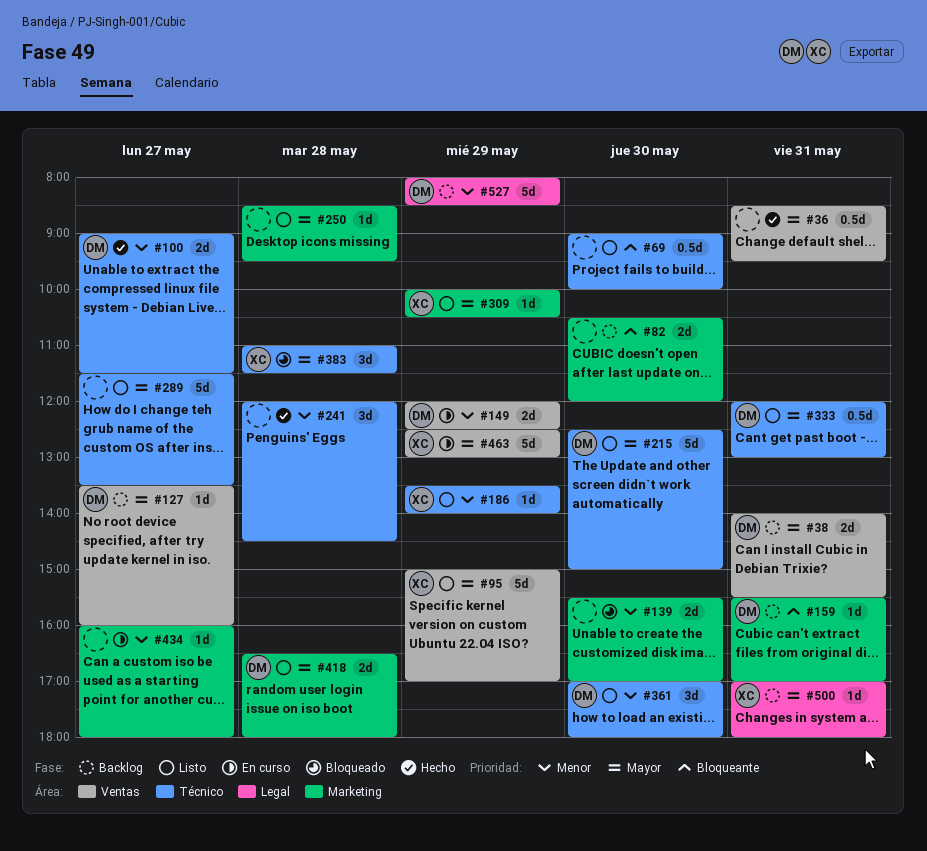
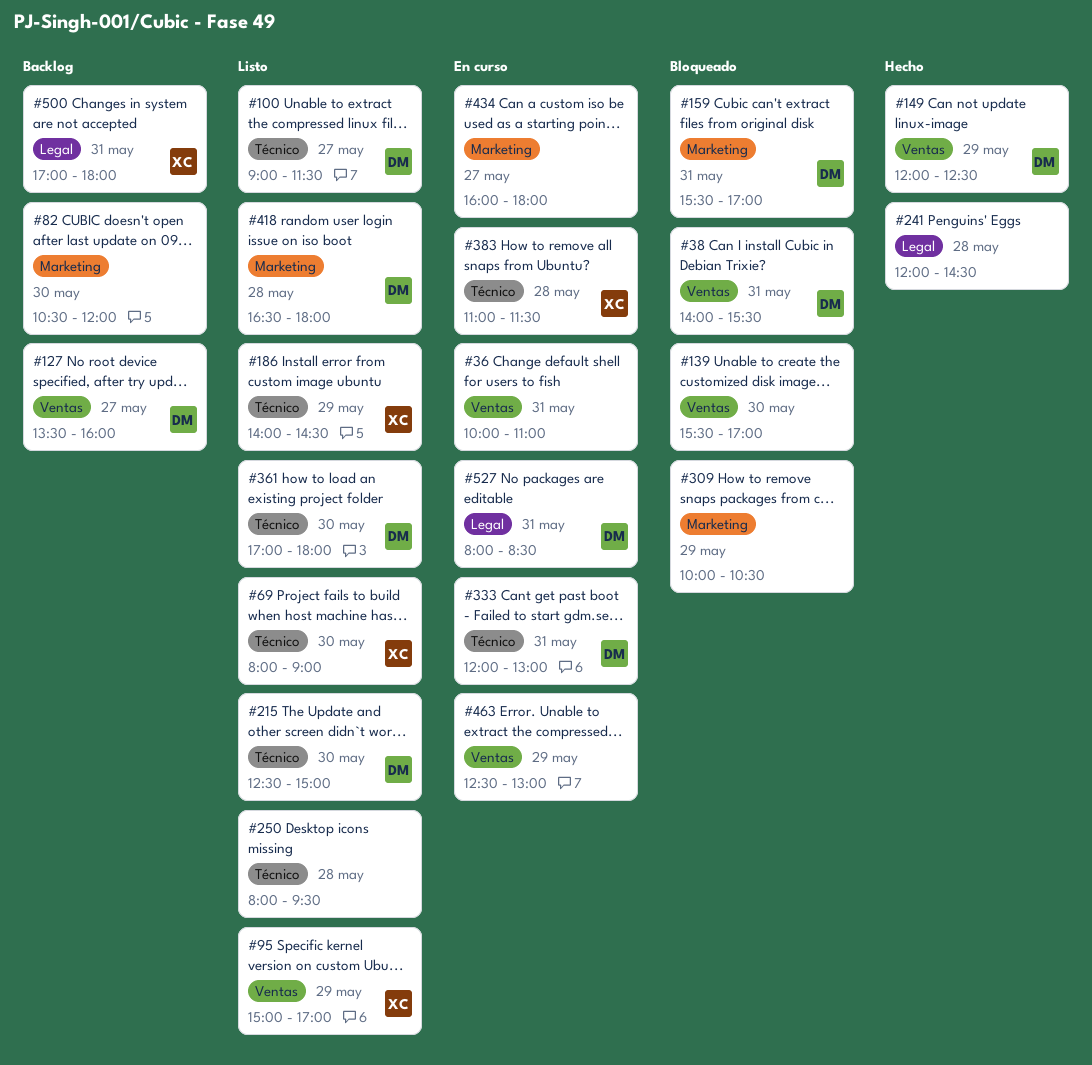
#36, status: Hecho -> En curso
#36, begins: 08:30 -> 10:00
#36, ends: 09:30 -> 11:00
#38, status: Backlog -> Bloqueado
#69, owner: none -> XC
#69, begins: 09:00 -> 08:00
#69, ends: 10:00 -> 09:00
#100, status: Hecho -> Listo
#139, label: Marketing -> Ventas
#149, status: En curso -> Hecho
#159, status: Backlog -> Bloqueado
#186, begins: 13:30 -> 14:00
#186, ends: 14:00 -> 14:30
#241, label: Técnico -> Legal
#250, label: Marketing -> Técnico
#250, begins: 08:30 -> 08:00
#289: present -> none
#309, status: Listo -> Bloqueado
#309, owner: XC -> none
#333, status: Listo -> En curso
#383, status: Bloqueado -> En curso
#463, owner: XC -> none
#527, status: Backlog -> En curso
#527, day: May 29 -> May 31

